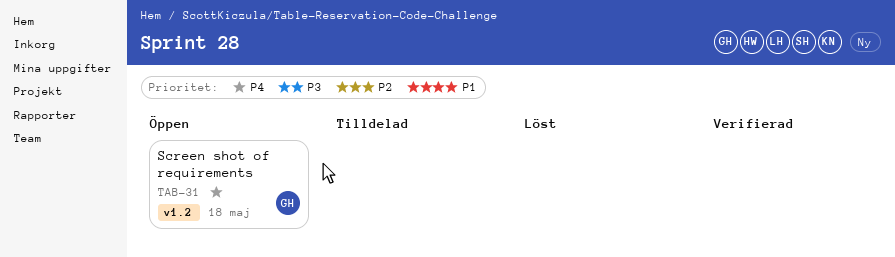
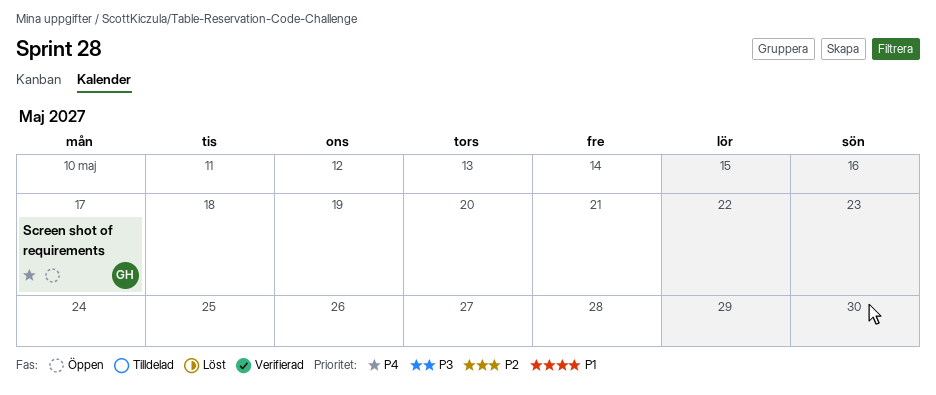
Screen shot of requirements, due: May 18 -> May 17

